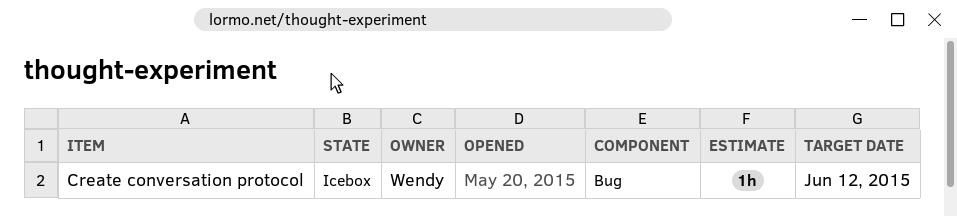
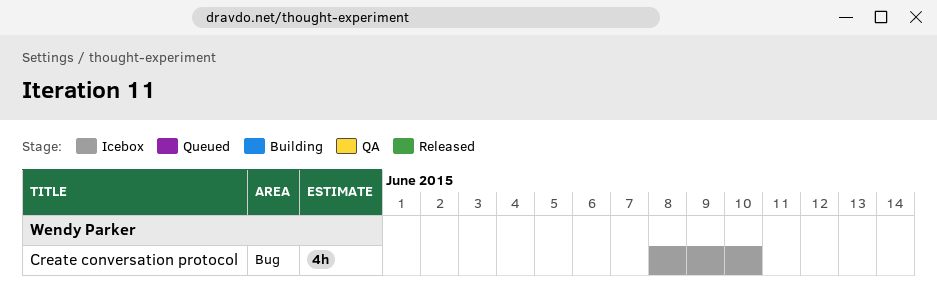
Create conversation protocol, estimate: 1h -> 4h
Create conversation protocol, due: Jun 12 -> Jun 10

